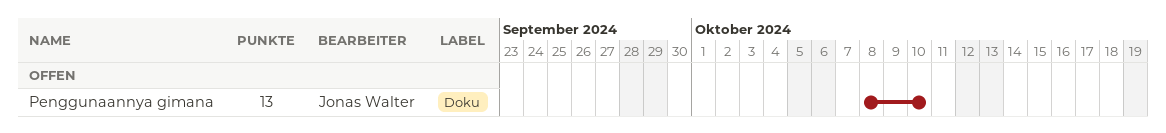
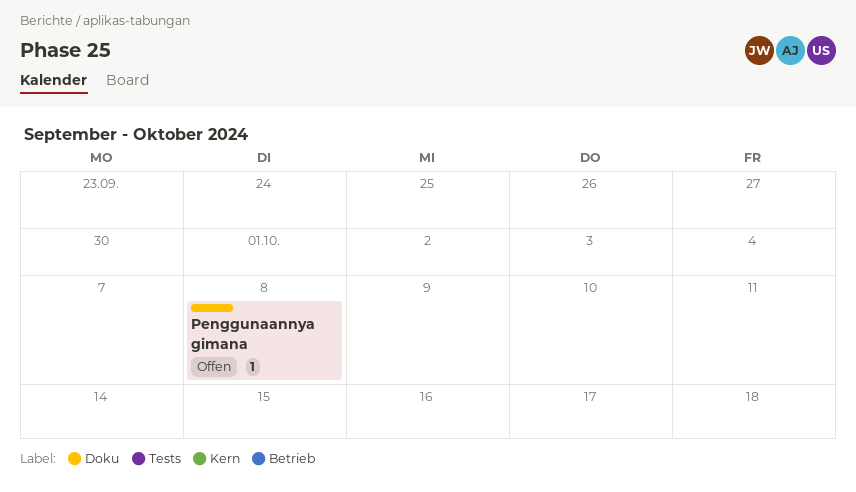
Penggunaannya gimana, estimate: 13 -> 1
Penggunaannya gimana, due: Oct 10 -> Oct 8

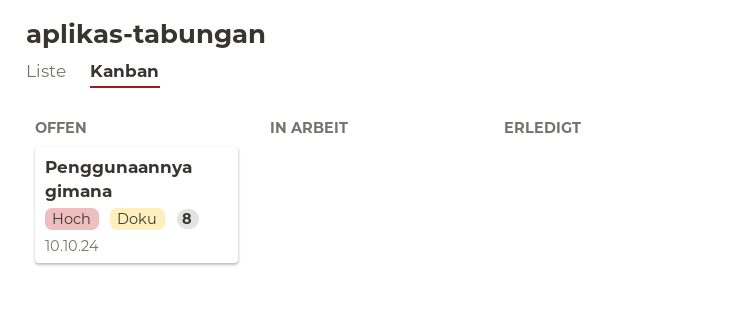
Penggunaannya gimana, estimate: 1 -> 8
Penggunaannya gimana, due: Oct 8 -> Oct 10

